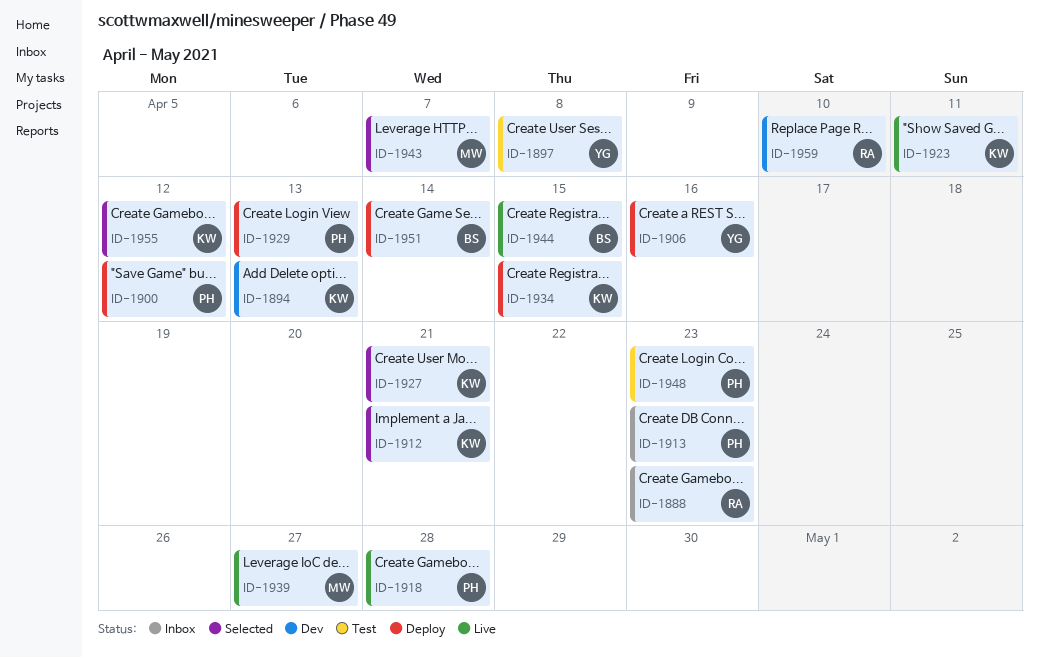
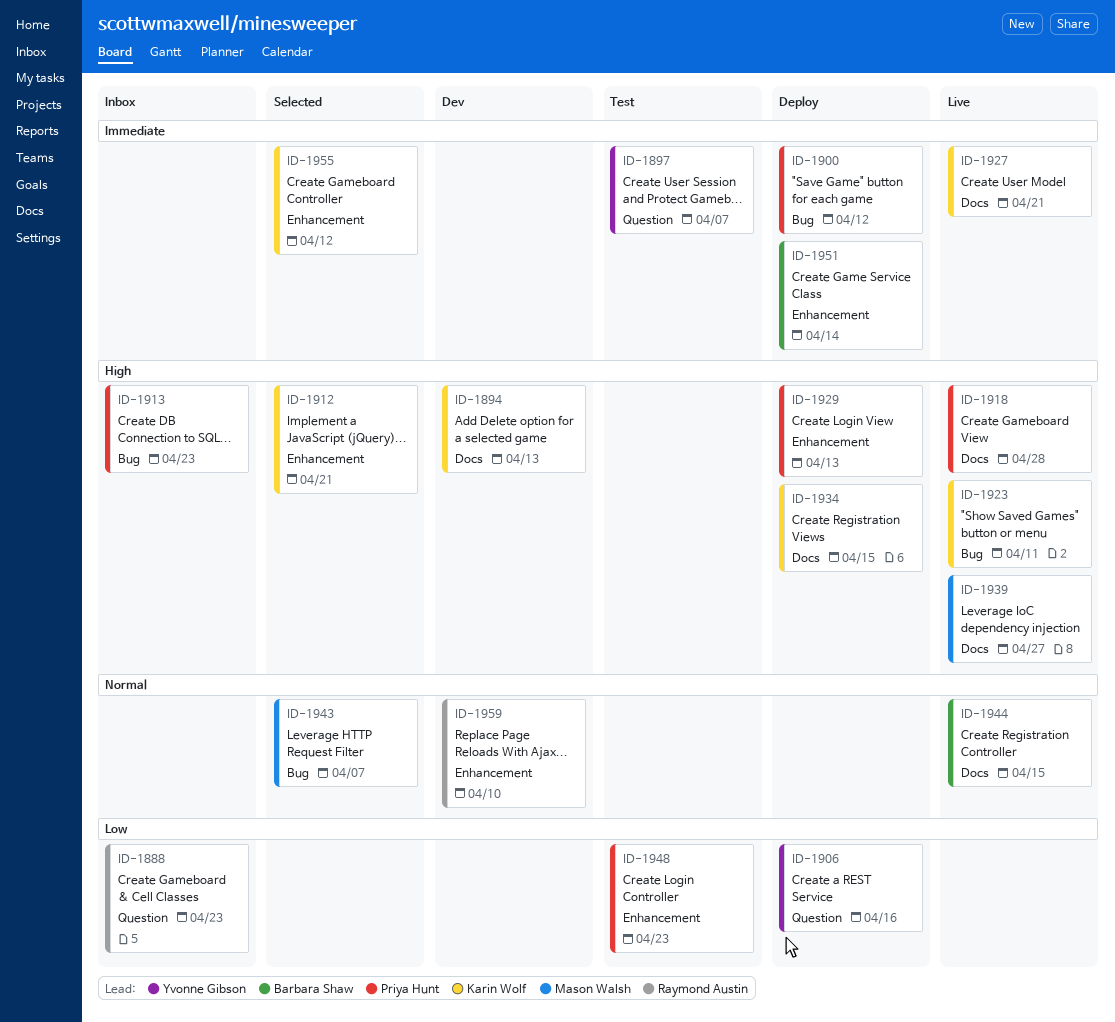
ID-1897, due: Apr 8 -> Apr 7
ID-1927, status: Selected -> Live

